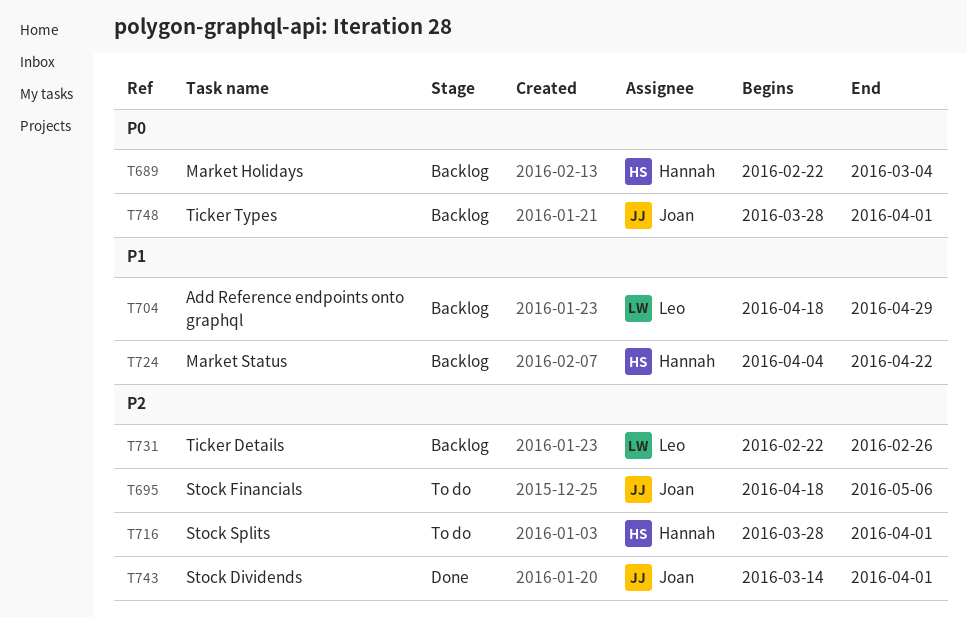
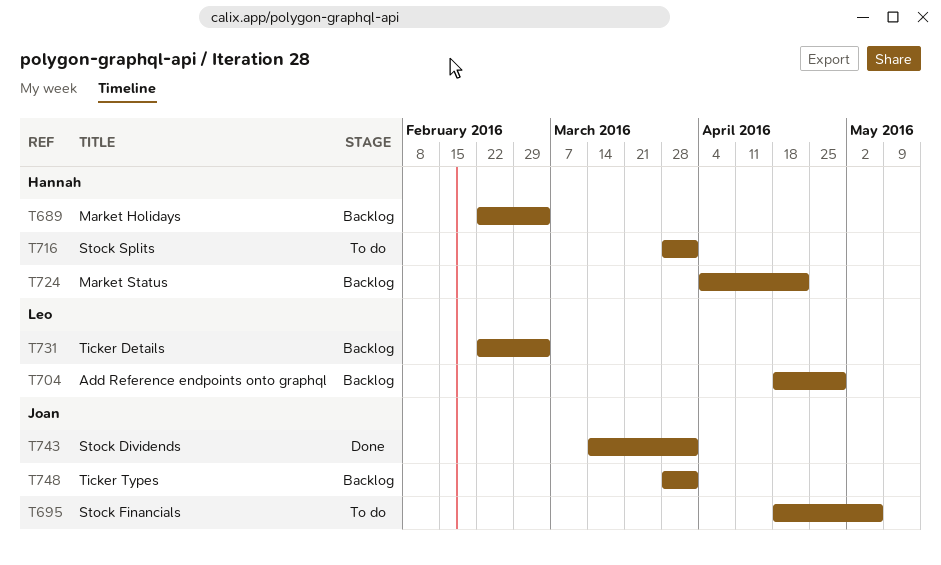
T731, due: Feb 26 -> Mar 4

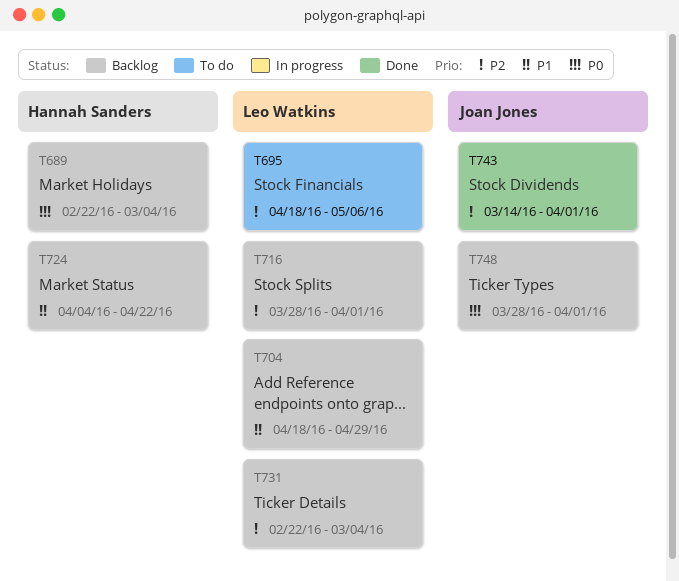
T695, owner: Joan Jones -> Leo Watkins
T716, status: To do -> Backlog
T716, owner: Hannah Sanders -> Leo Watkins

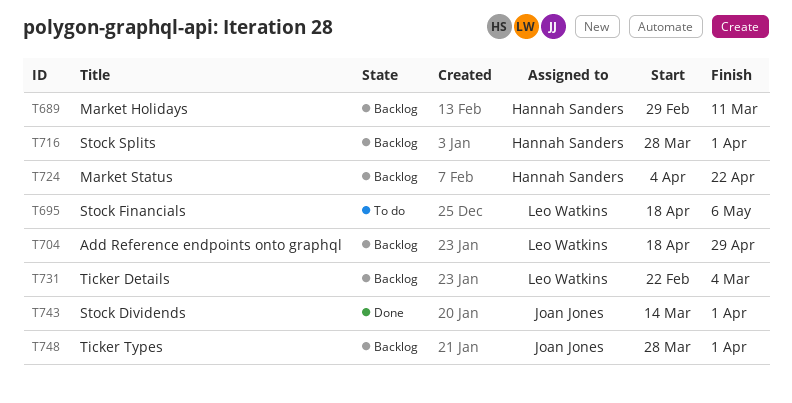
T689, start: Feb 22 -> Feb 29
T689, due: Mar 4 -> Mar 11
T716, owner: Leo Watkins -> Hannah Sanders

